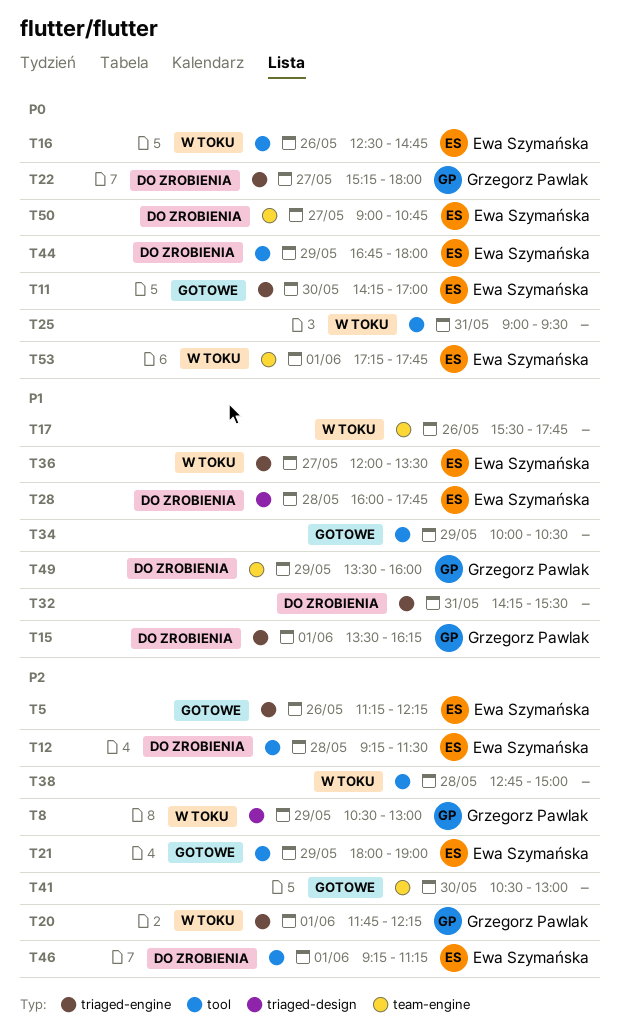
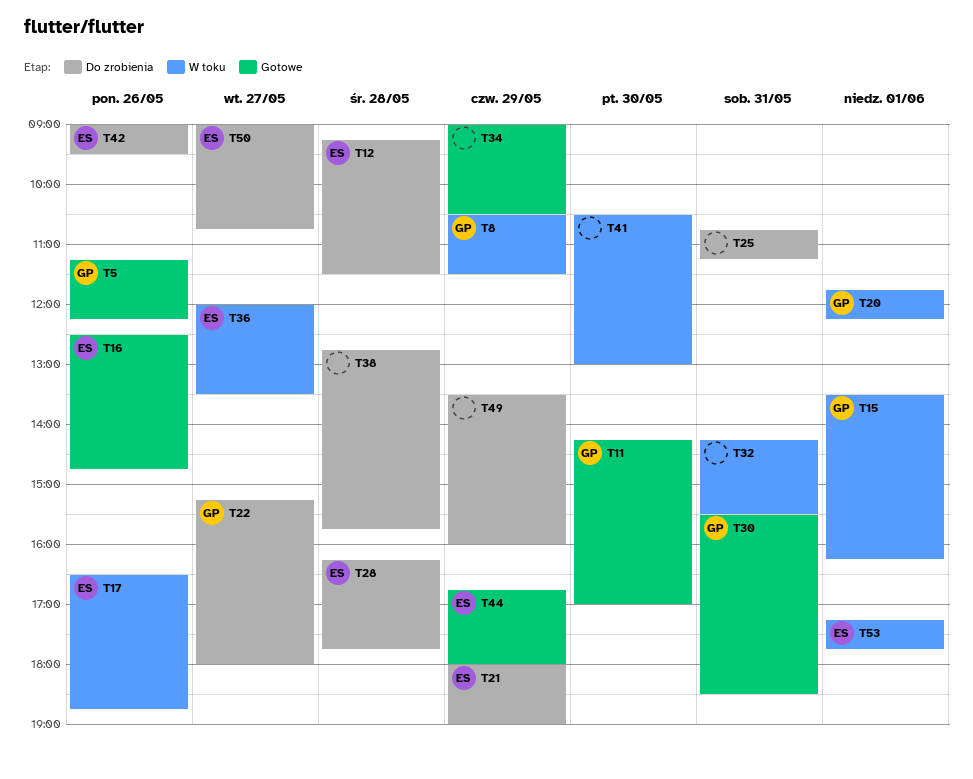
T5, owner: Ewa Szymańska -> Grzegorz Pawlak
T8, ends: 13:00 -> 11:30
T11, owner: Ewa Szymańska -> Grzegorz Pawlak
T15, status: Do zrobienia -> W toku
T16, status: W toku -> Gotowe
T17, owner: none -> Ewa Szymańska
T17, begins: 15:30 -> 16:30
T17, ends: 17:45 -> 18:45
T21, status: Gotowe -> Do zrobienia
T25, status: W toku -> Do zrobienia
T25, begins: 09:00 -> 10:45
T25, ends: 09:30 -> 11:15
T28, begins: 16:00 -> 16:15
T30: none -> present
T32, status: Do zrobienia -> W toku
T34, begins: 10:00 -> 09:00
T38, status: W toku -> Do zrobienia
T38, ends: 15:00 -> 15:45
T41, status: Gotowe -> W toku
T42: none -> present
T44, status: Do zrobienia -> Gotowe
T46: present -> none
T49, owner: Grzegorz Pawlak -> none

